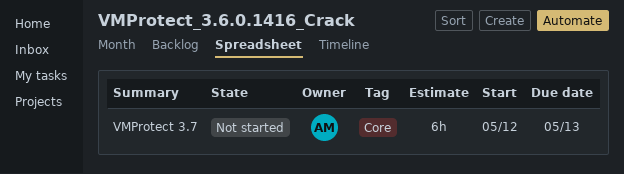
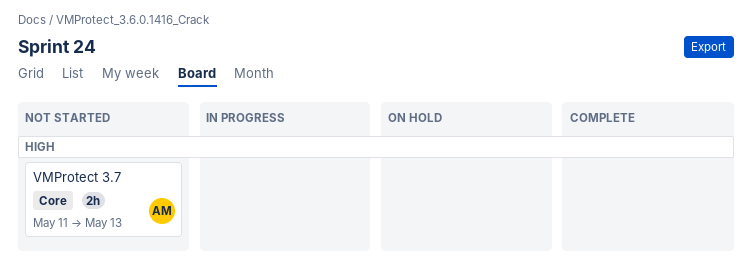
VMProtect 3.7, estimate: 6h -> 2h
VMProtect 3.7, start: May 12 -> May 11

